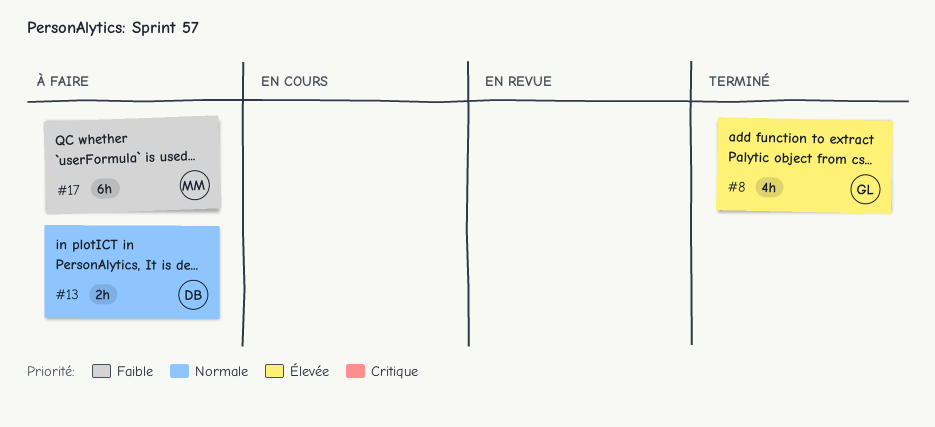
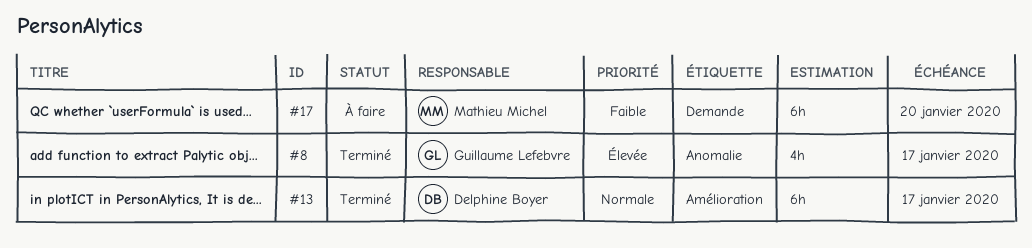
#13, status: À faire -> Terminé
#13, estimate: 2h -> 6h

